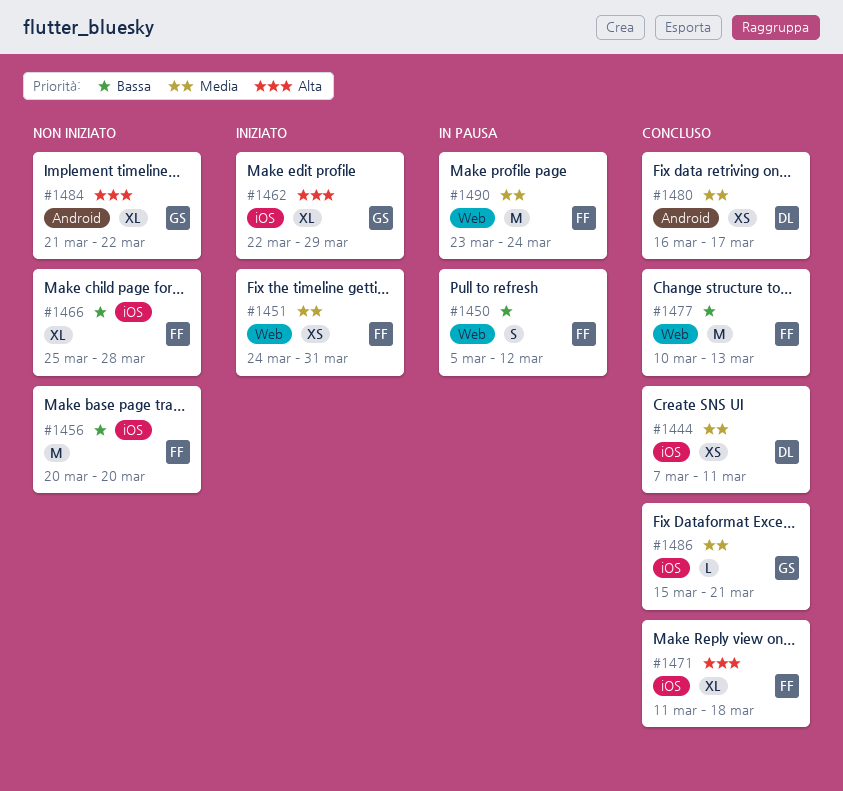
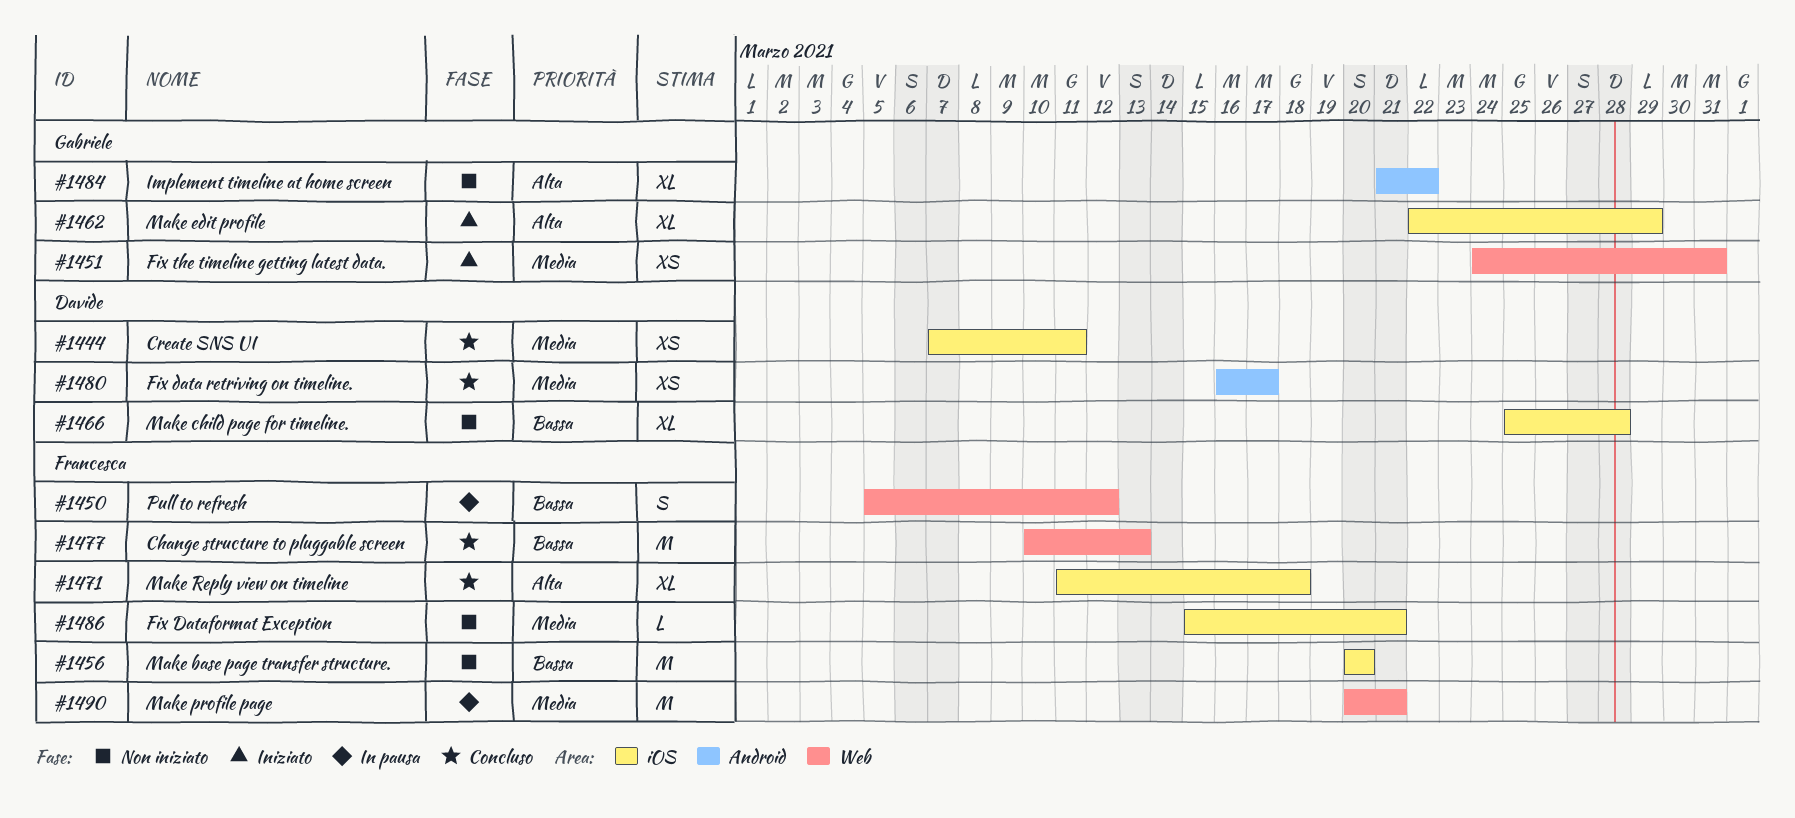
#1451, owner: Francesca -> Gabriele
#1466, owner: Francesca -> Davide
#1486, status: Concluso -> Non iniziato
#1486, owner: Gabriele -> Francesca
#1490, start: Mar 23 -> Mar 20
#1490, due: Mar 24 -> Mar 21

